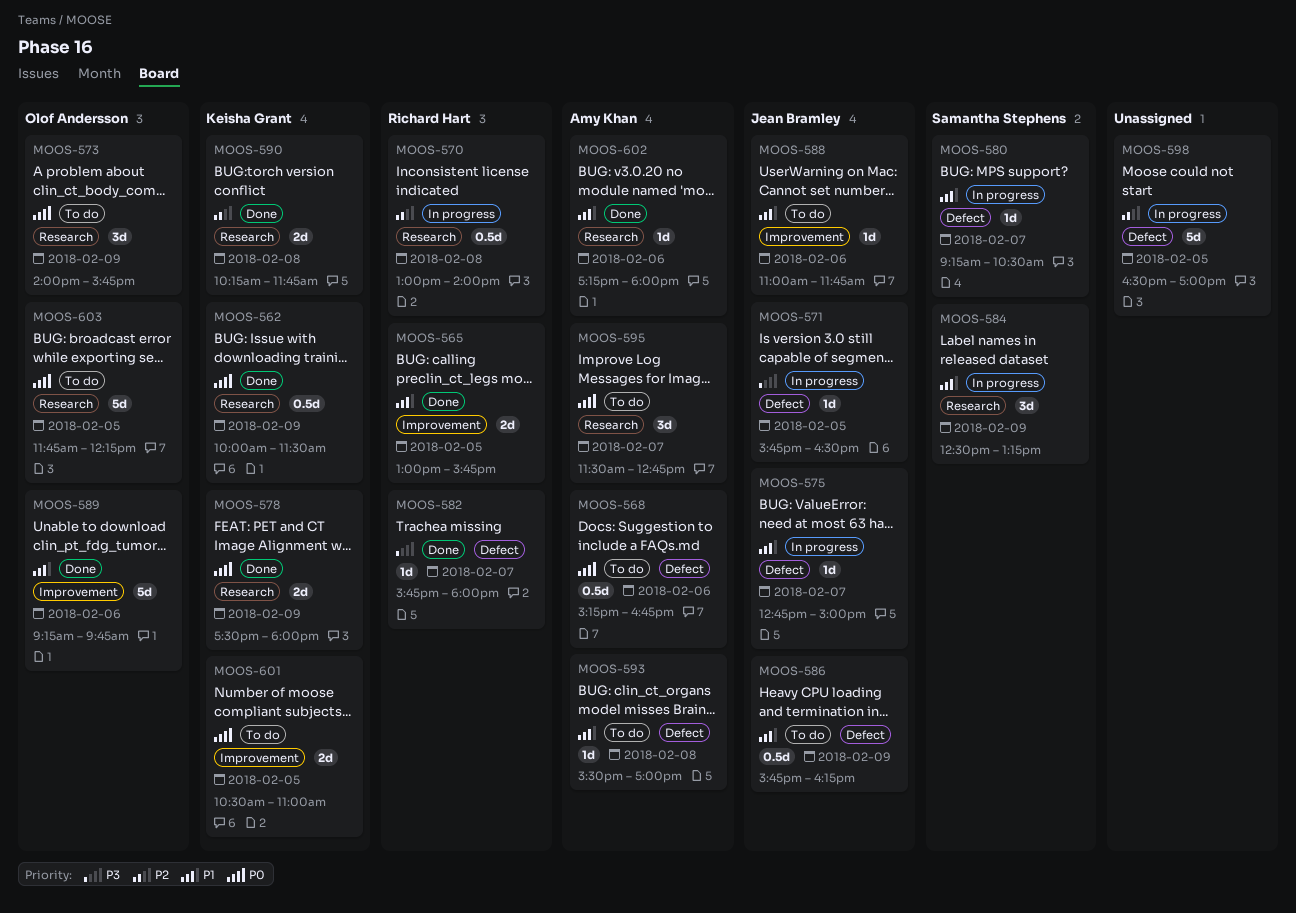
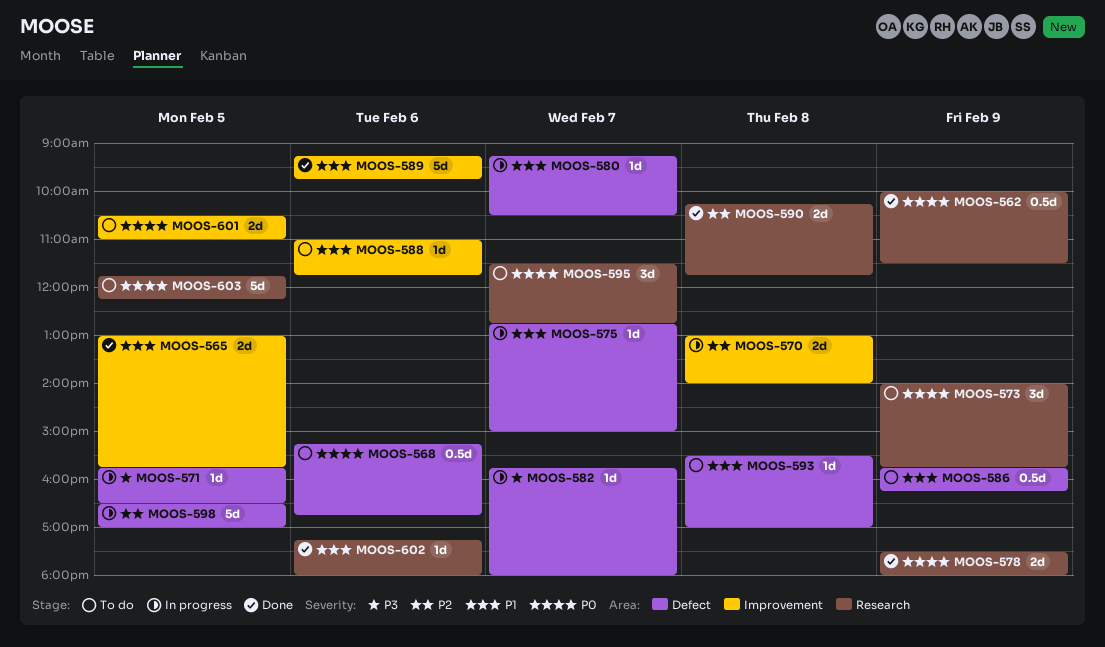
MOOS-570, label: Research -> Improvement
MOOS-570, estimate: 0.5d -> 2d
MOOS-582, status: Done -> In progress
MOOS-584: present -> none

